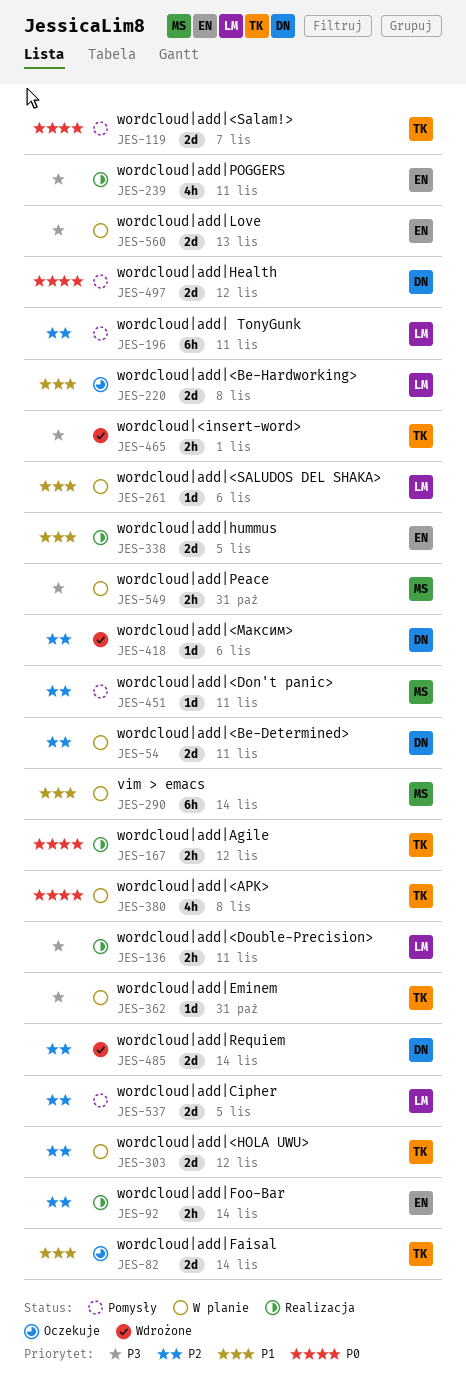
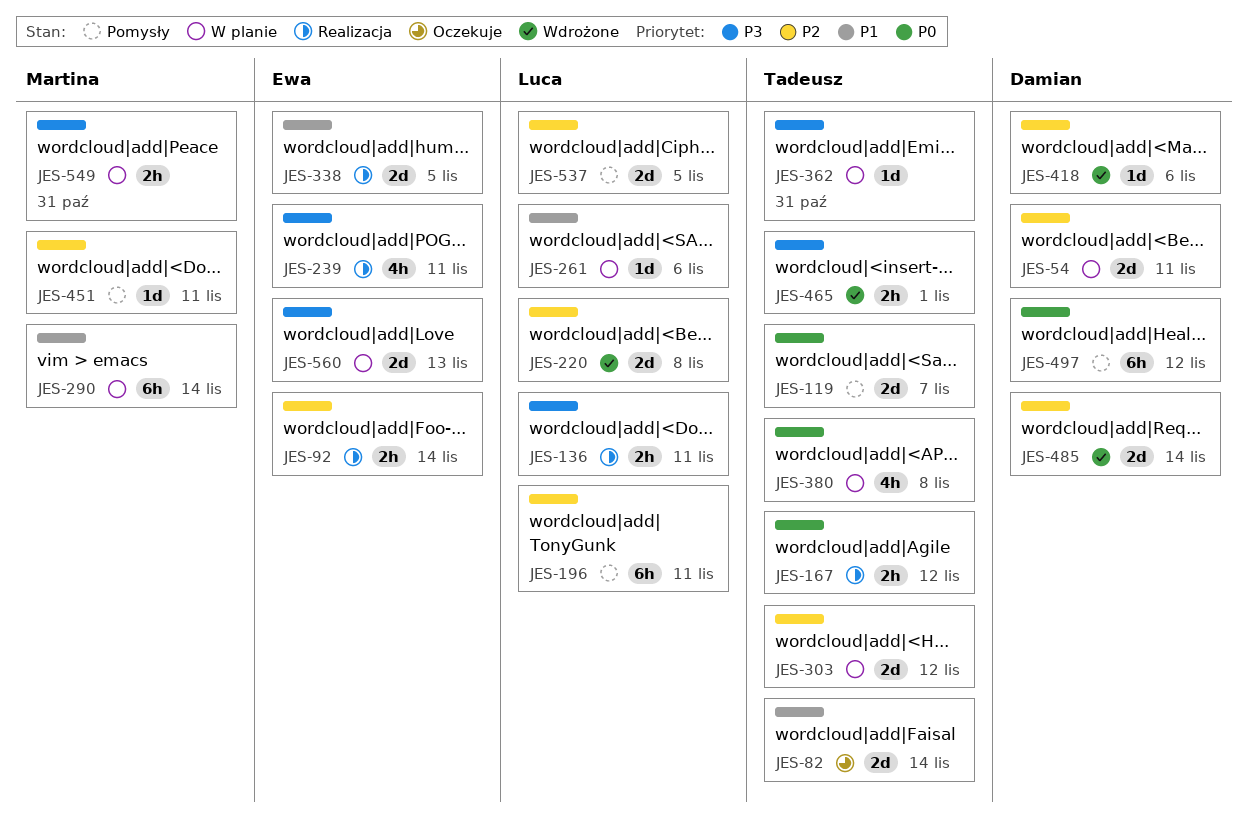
JES-220, status: Oczekuje -> Wdrożone
JES-220, priority: P1 -> P2
JES-497, estimate: 2d -> 6h

